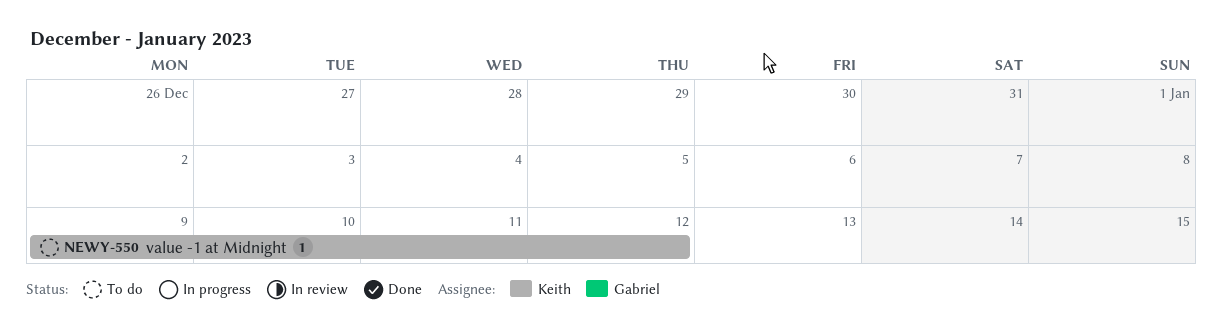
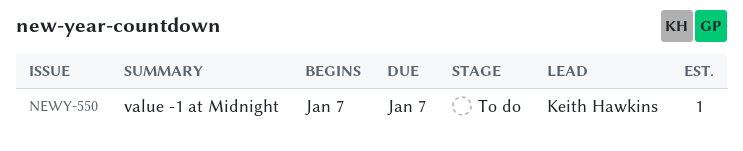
NEWY-550, start: Jan 9 -> Jan 7
NEWY-550, due: Jan 12 -> Jan 7

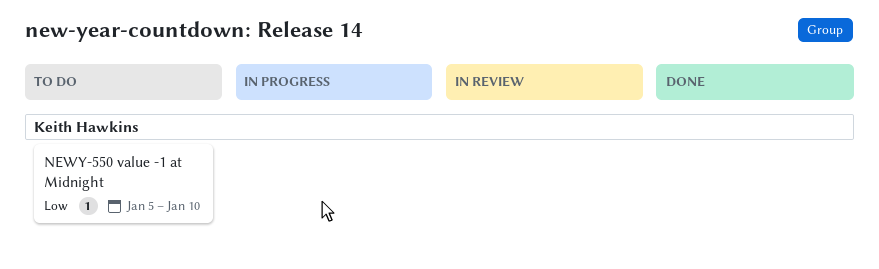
NEWY-550, start: Jan 7 -> Jan 5
NEWY-550, due: Jan 7 -> Jan 10

